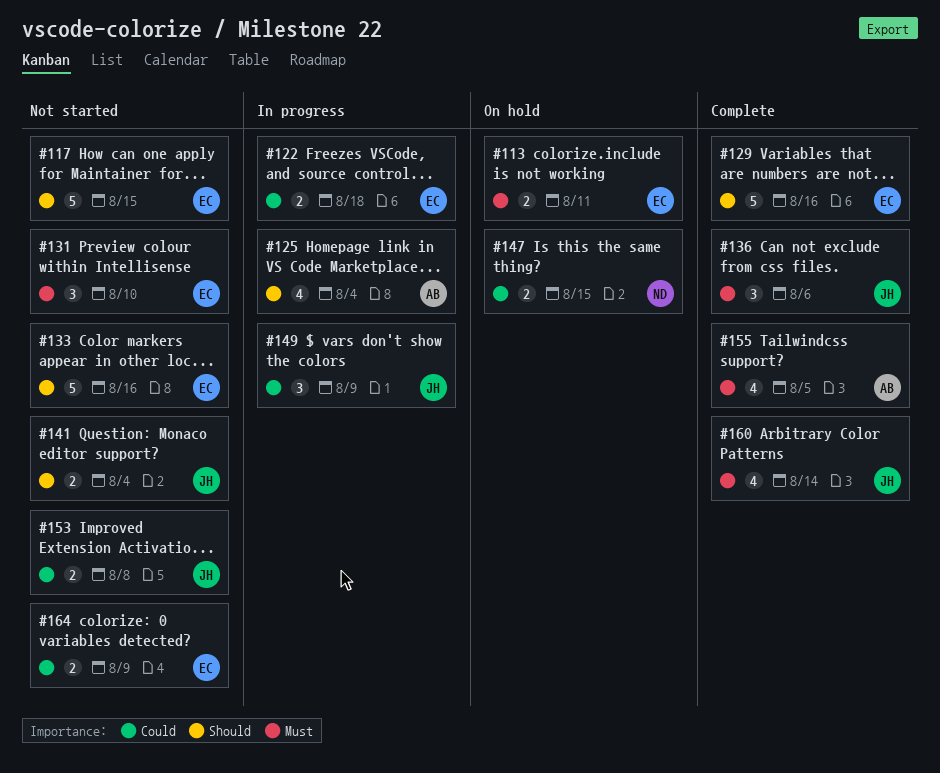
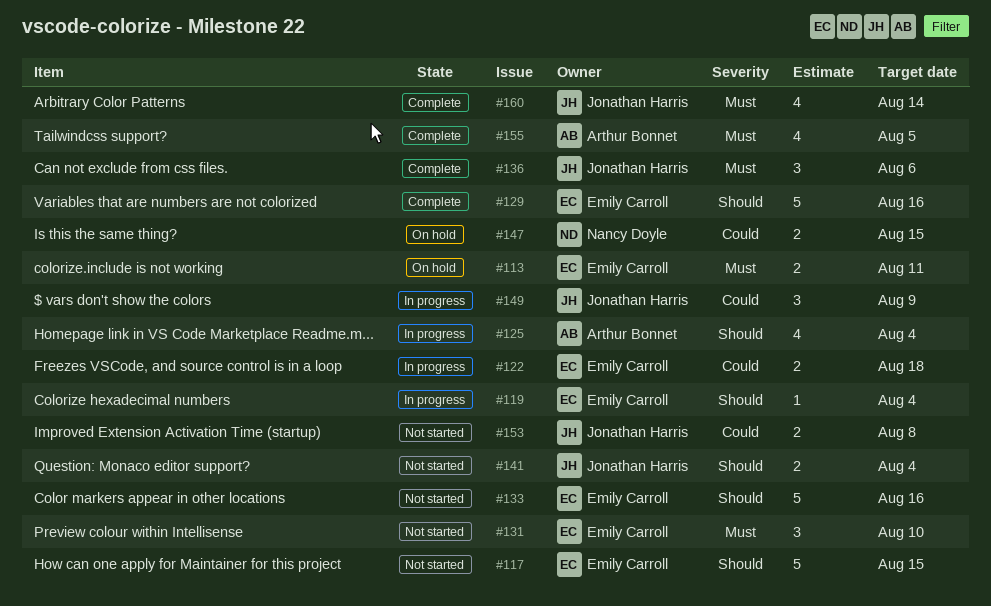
#119: none -> present
#164: present -> none

